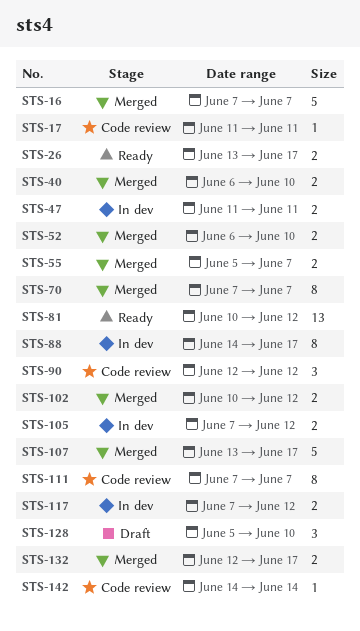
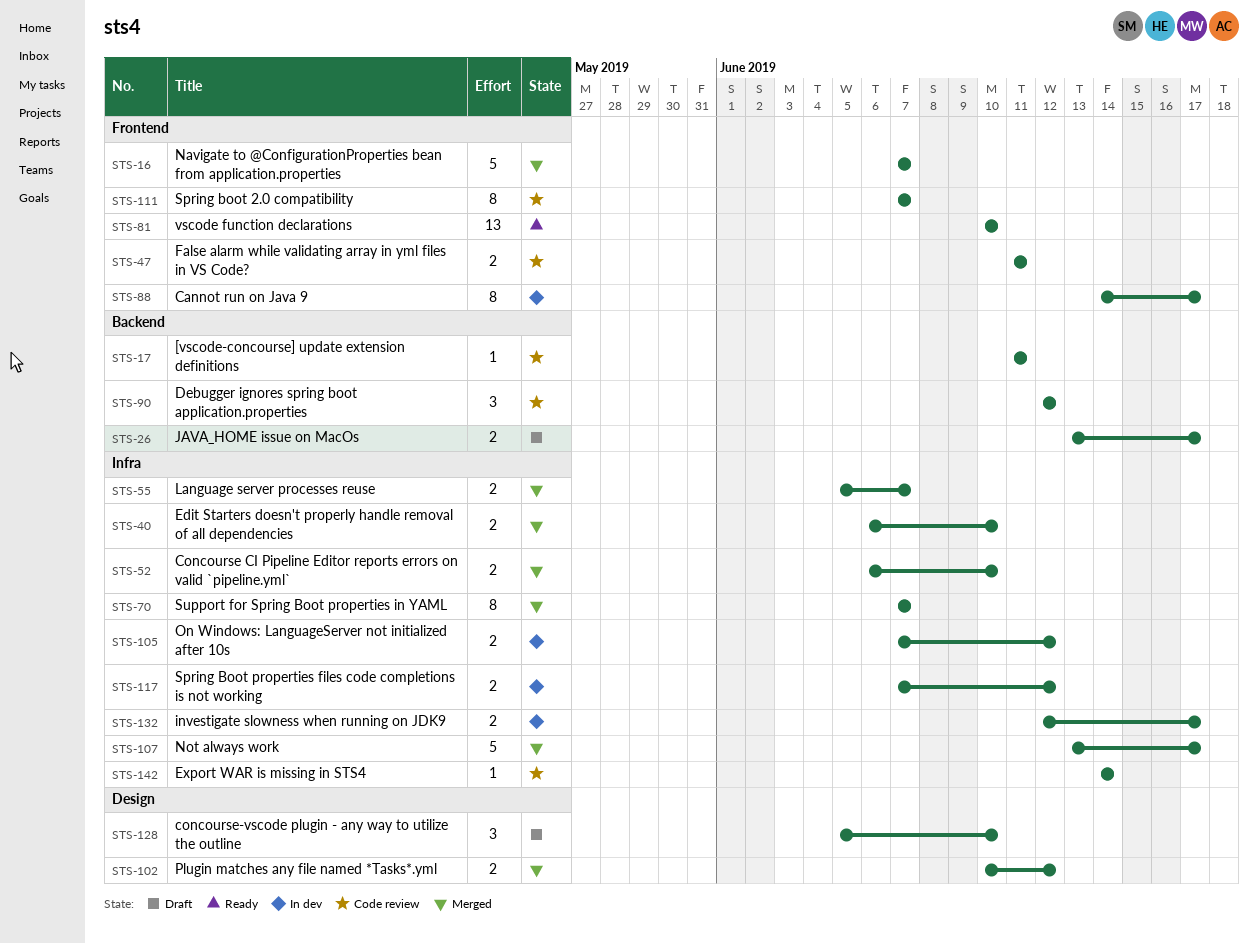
STS-26, status: Ready -> Draft
STS-47, status: In dev -> Code review
STS-81, due: Jun 12 -> Jun 10
STS-132, status: Merged -> In dev

